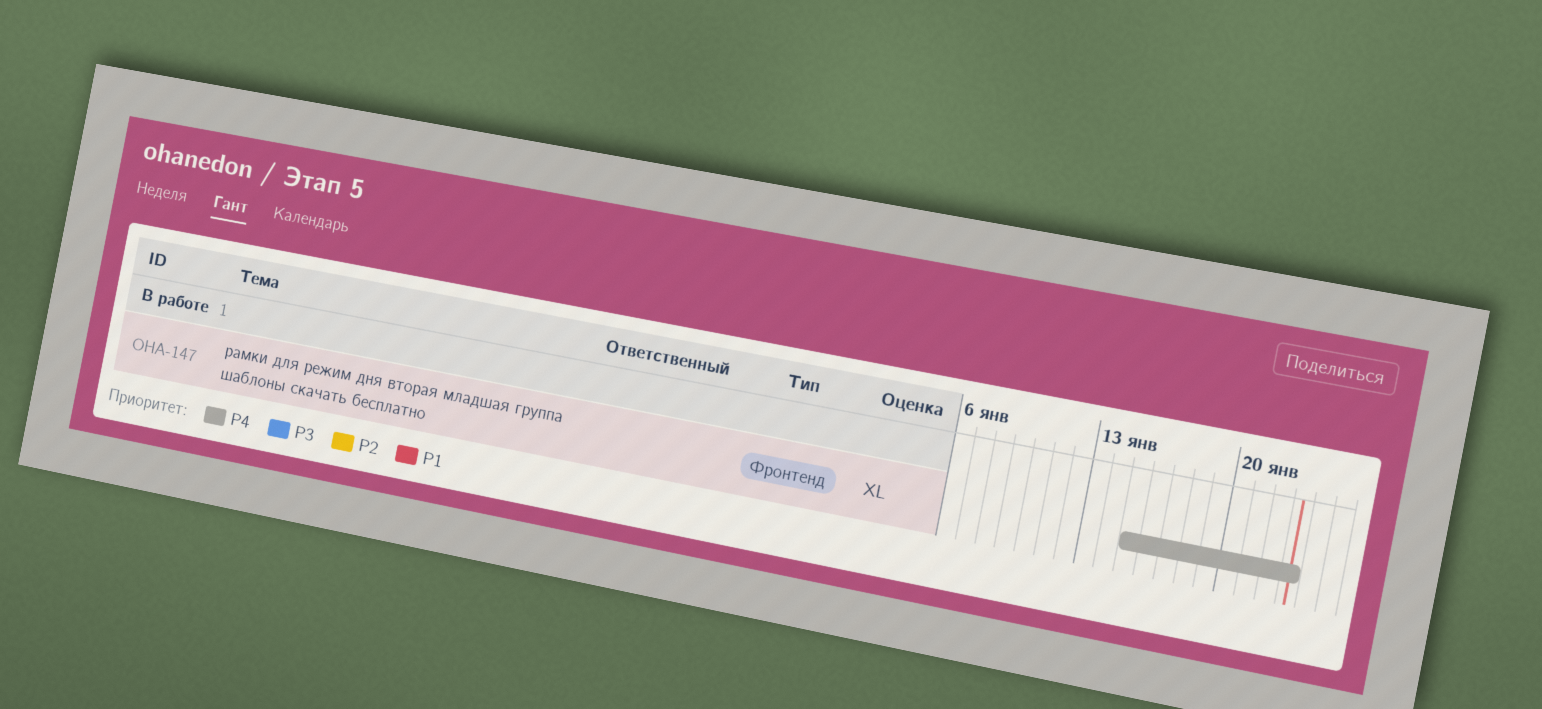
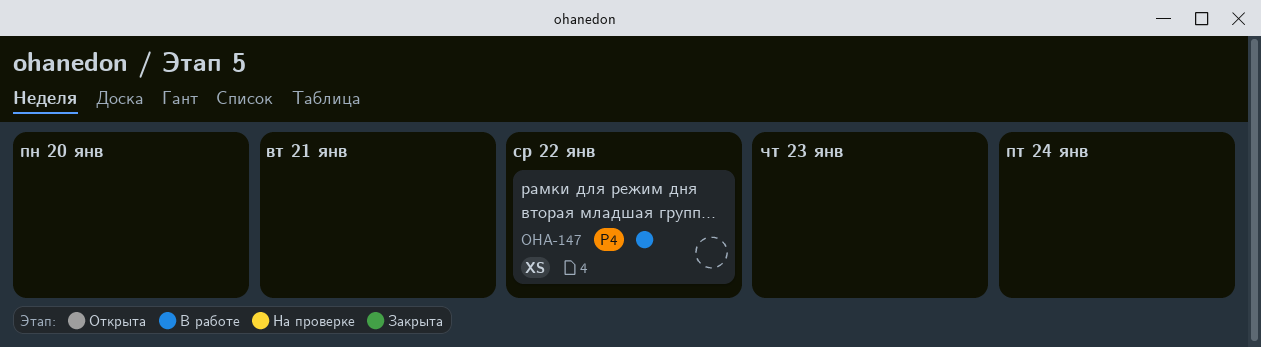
OHA-147, estimate: XL -> XS
OHA-147, due: Jan 23 -> Jan 22

